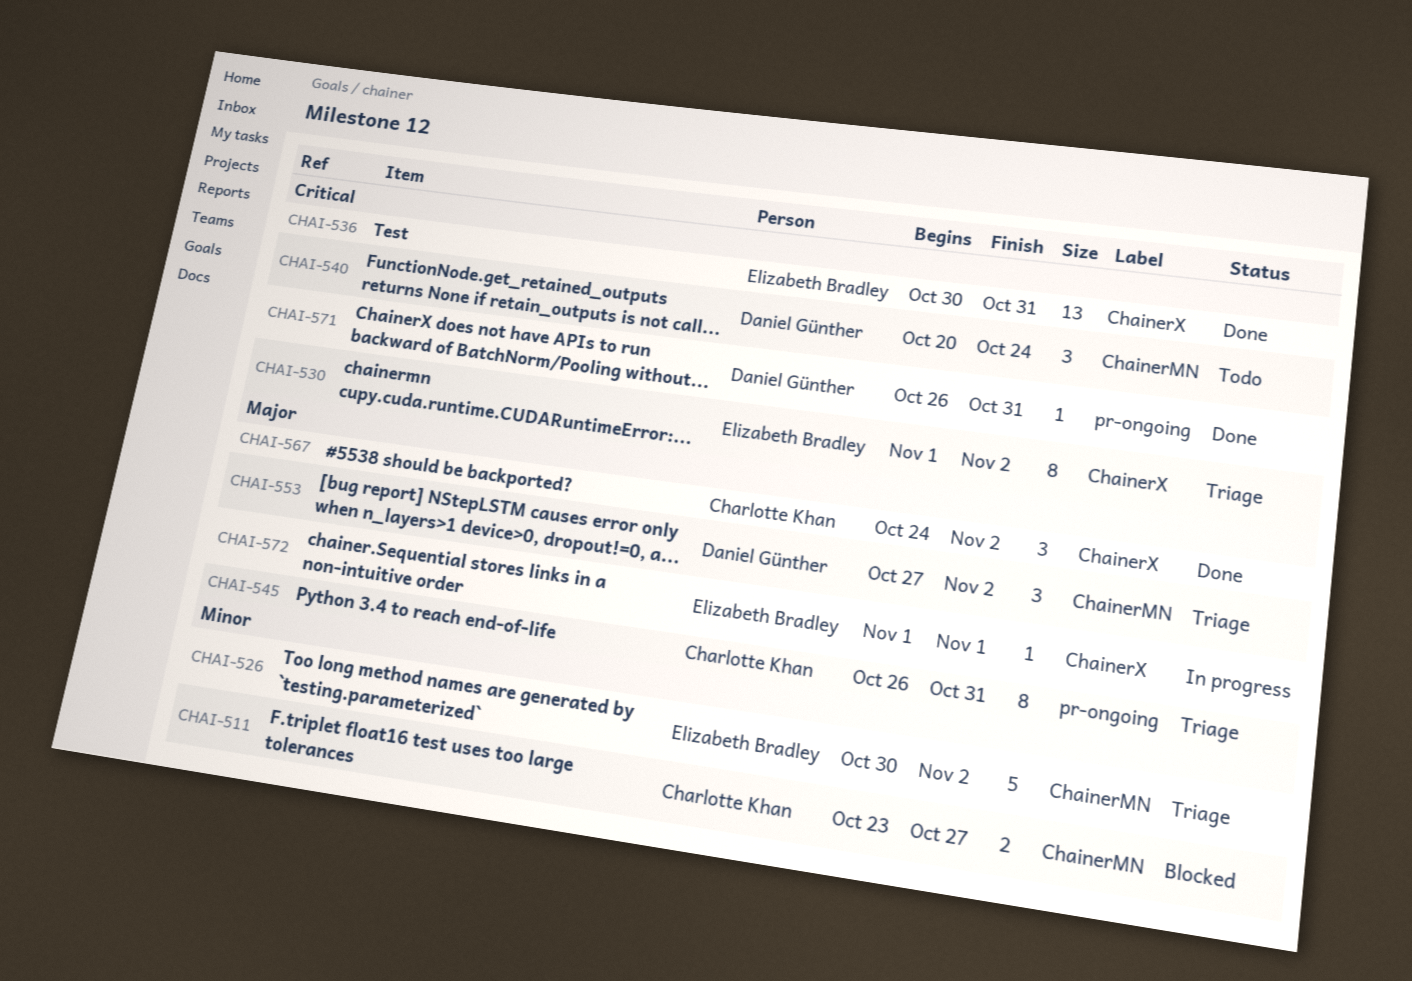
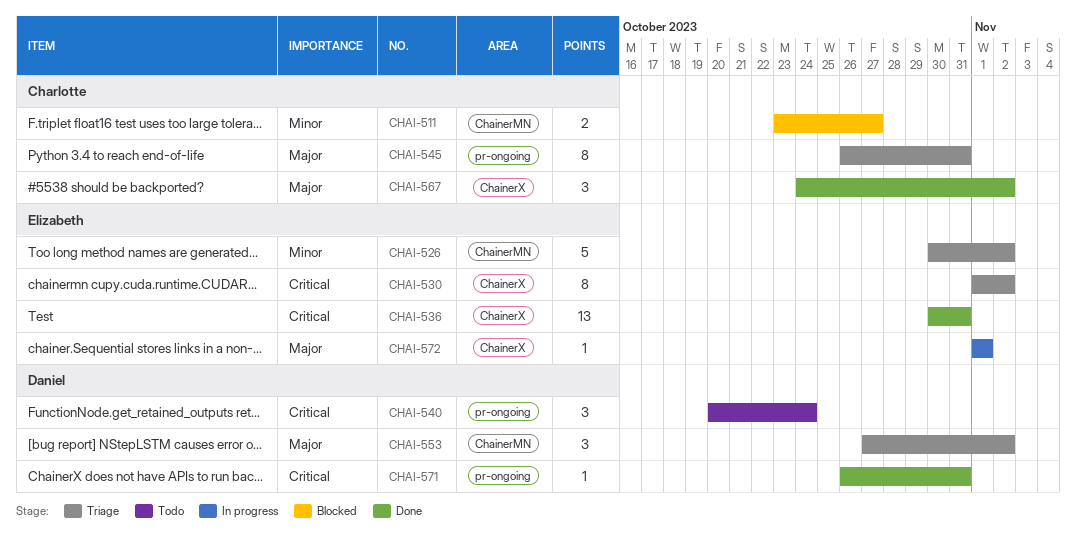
CHAI-540, label: ChainerMN -> pr-ongoing

